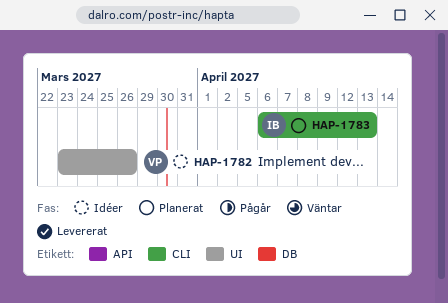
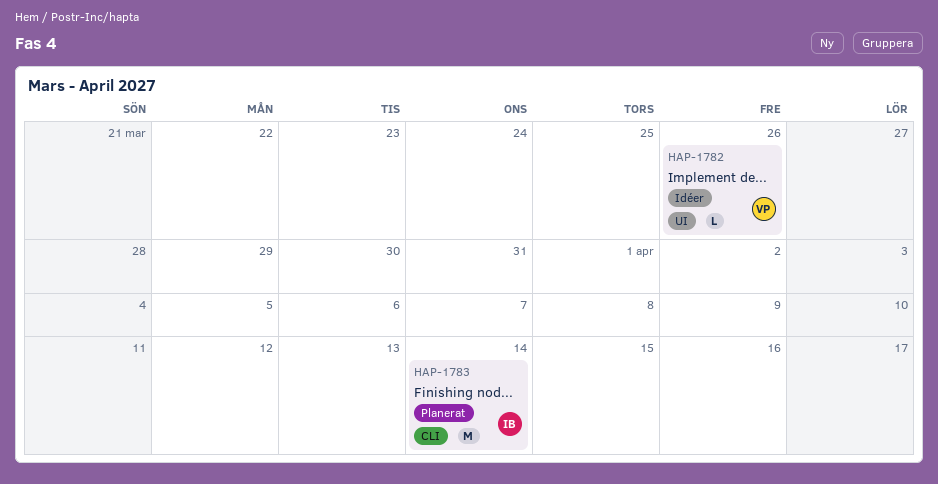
HAP-1783, due: Apr 13 -> Apr 14

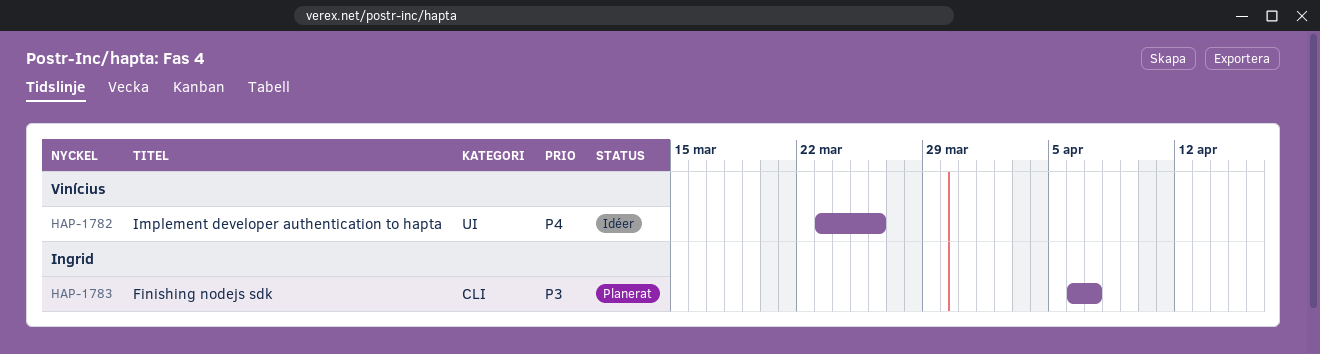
HAP-1783, due: Apr 14 -> Apr 7

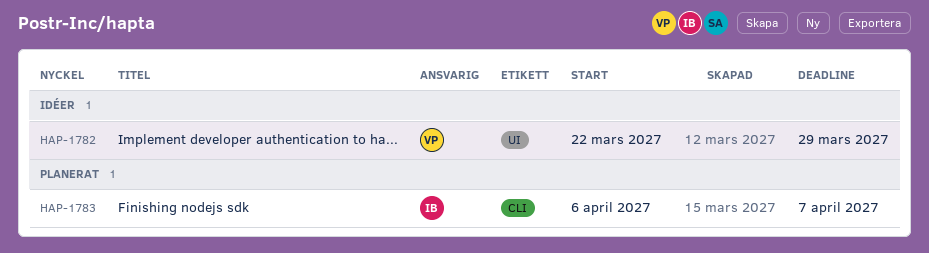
HAP-1782, start: Mar 23 -> Mar 22
HAP-1782, due: Mar 26 -> Mar 29

